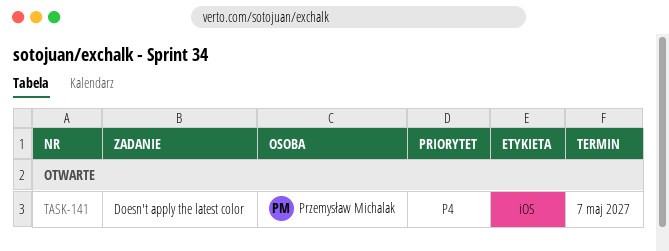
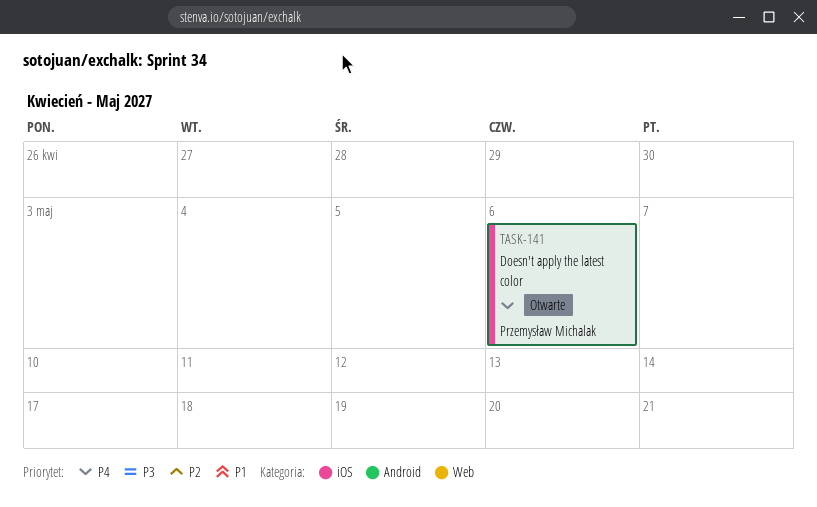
TASK-141, due: May 7 -> May 6

